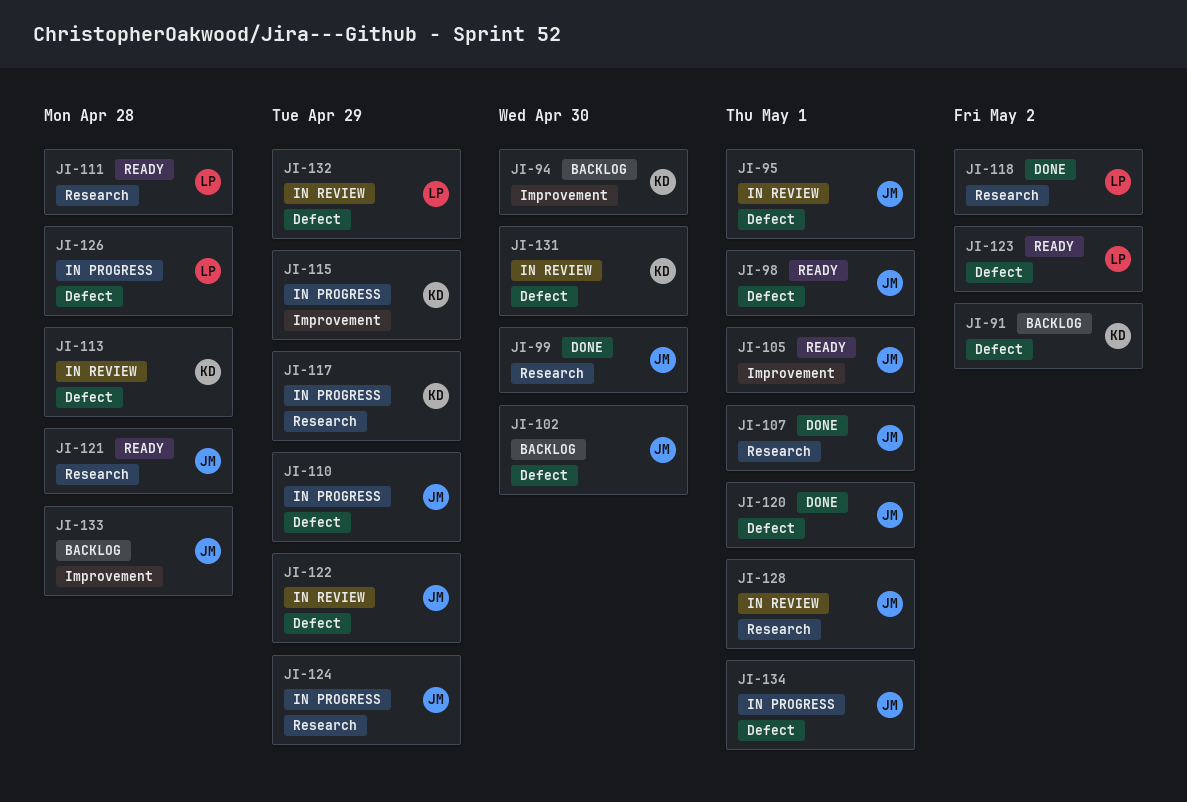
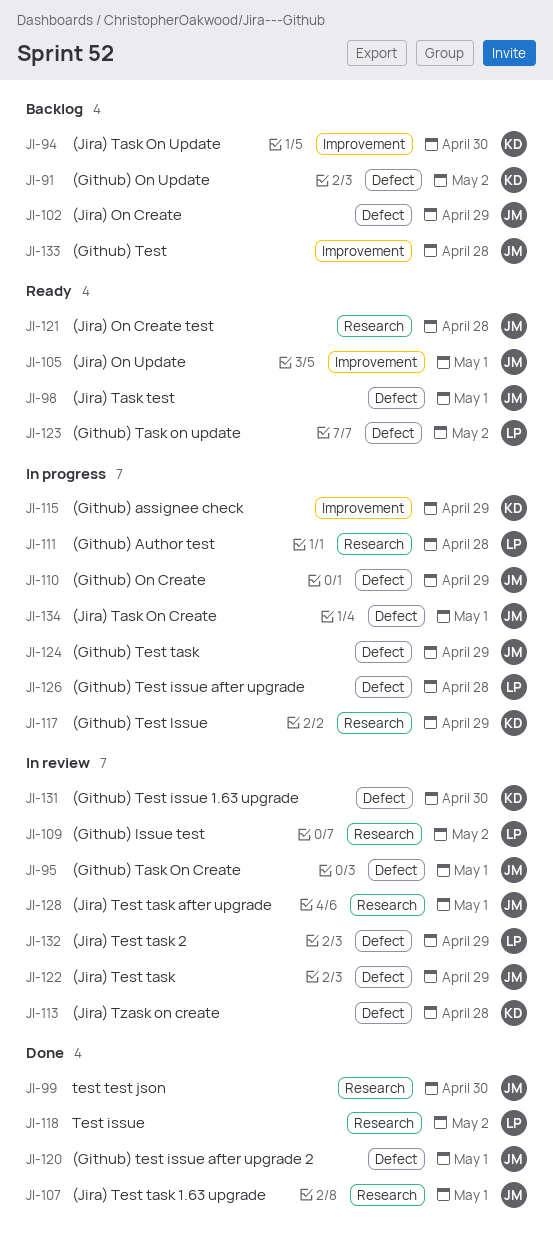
JI-102, due: Apr 30 -> Apr 29
JI-109: none -> present
JI-111, status: Ready -> In progress
JI-124, label: Research -> Defect

